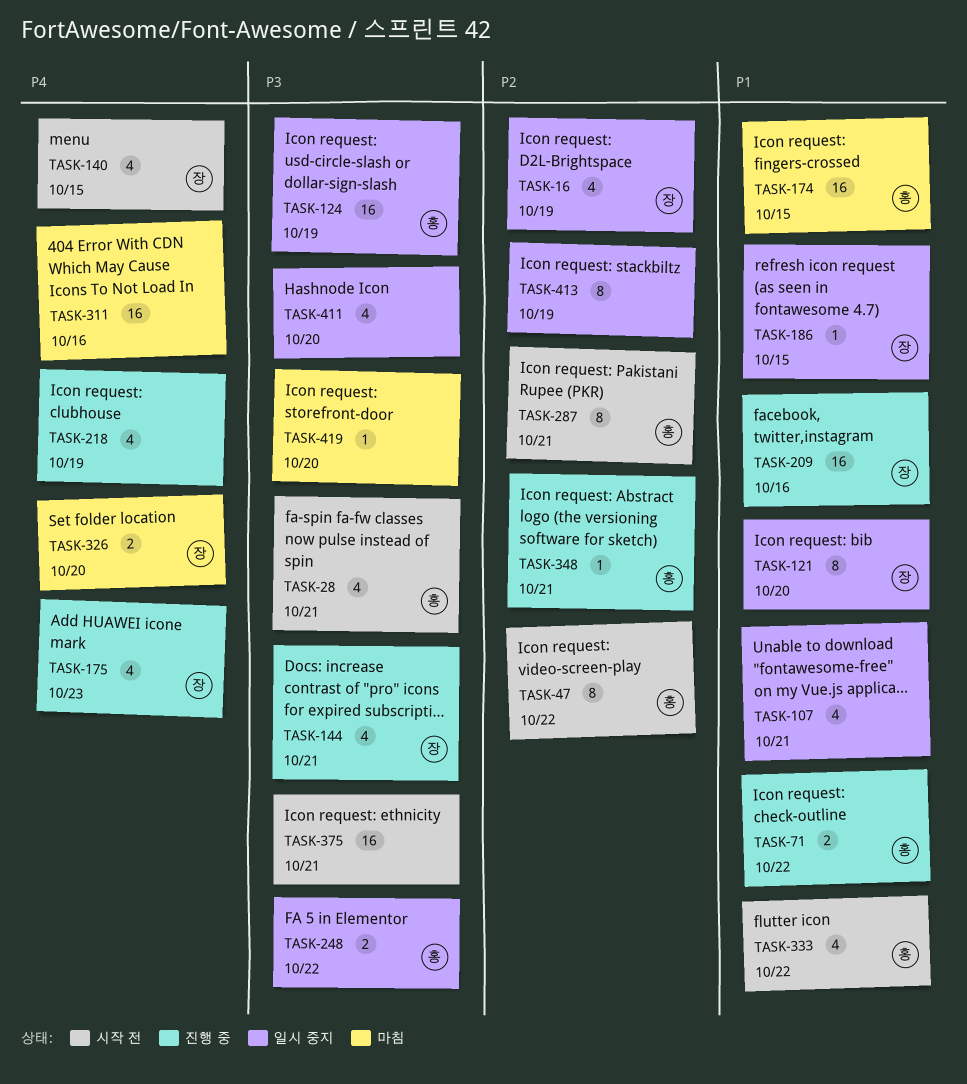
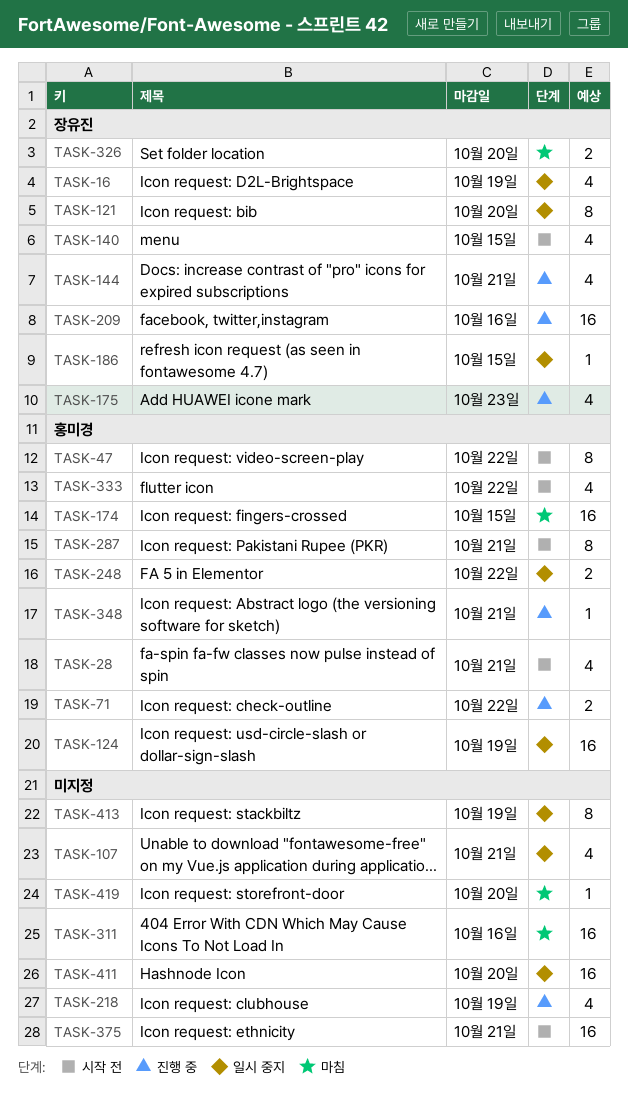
TASK-411, estimate: 4 -> 16

